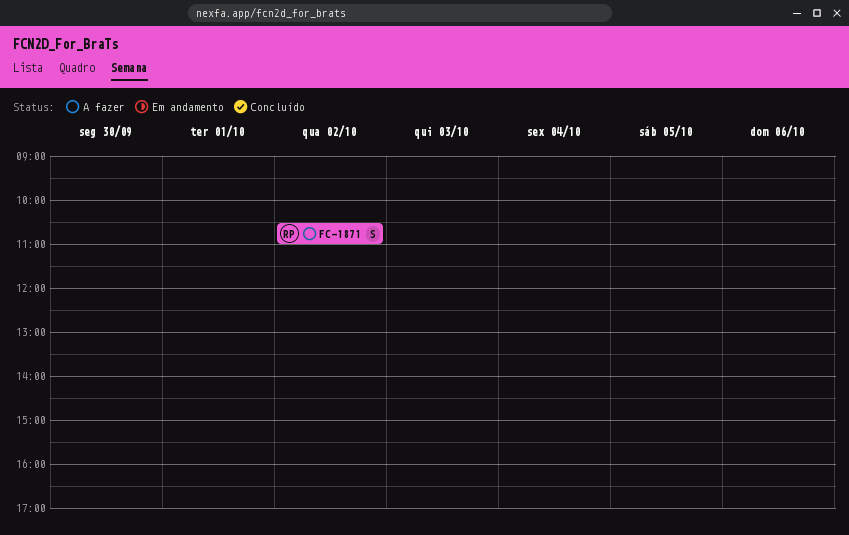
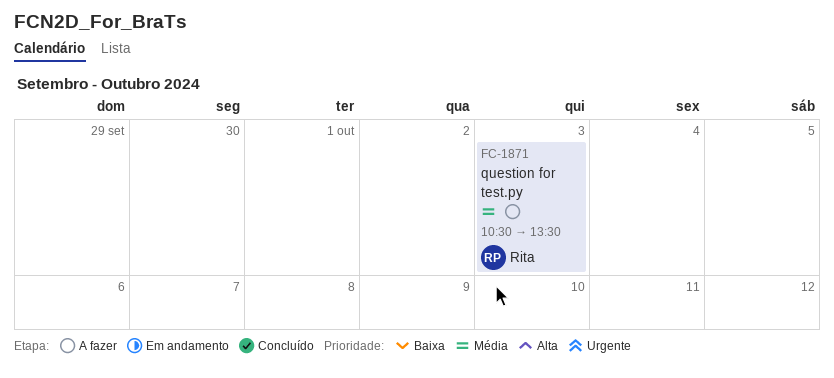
FC-1871, day: Oct 2 -> Oct 3
FC-1871, ends: 11:00 -> 13:30

